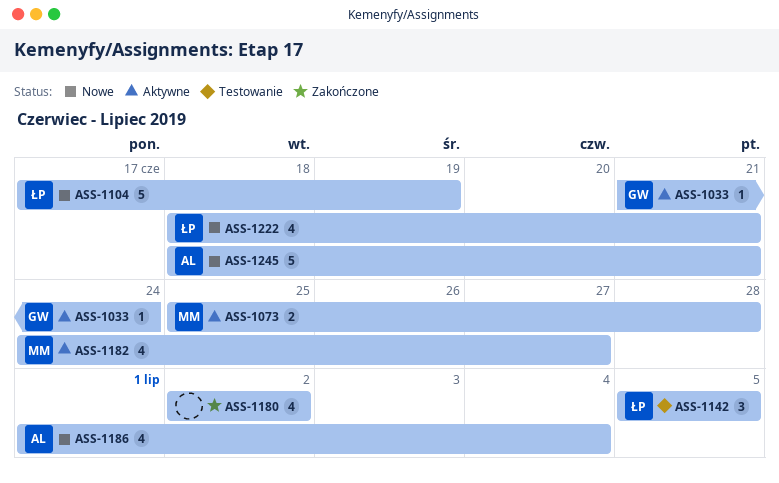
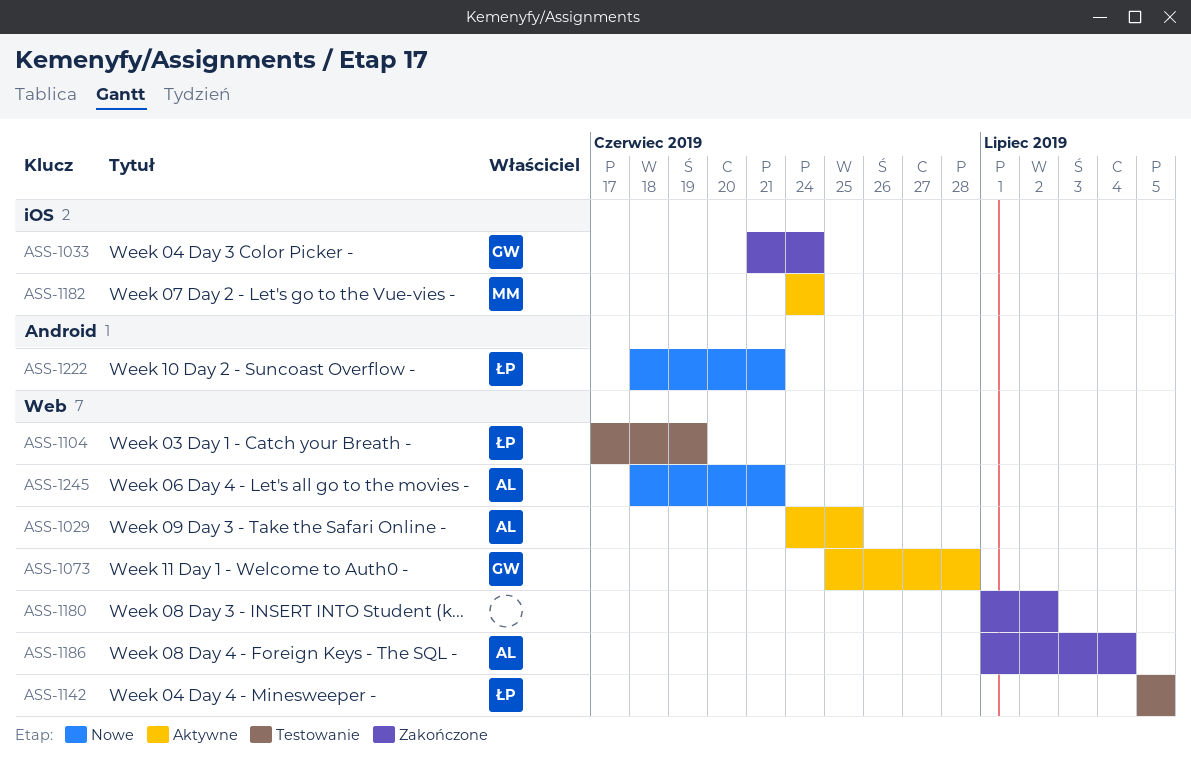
ASS-1029: none -> present
ASS-1033, status: Aktywne -> Zakończone
ASS-1073, owner: MM -> GW
ASS-1104, status: Nowe -> Testowanie
ASS-1180, start: Jul 2 -> Jul 1
ASS-1182, due: Jun 27 -> Jun 24
ASS-1186, status: Nowe -> Zakończone

